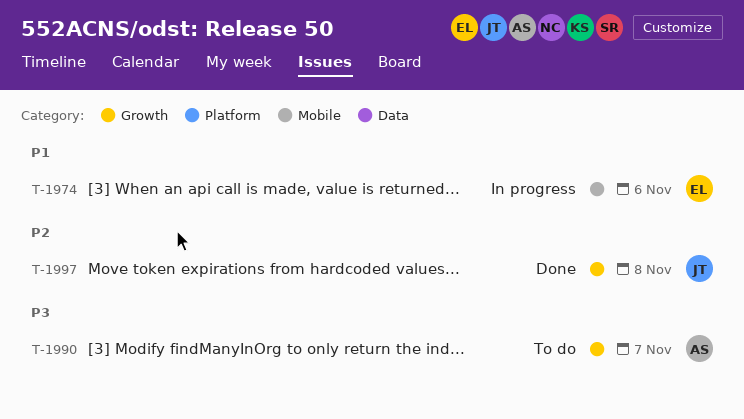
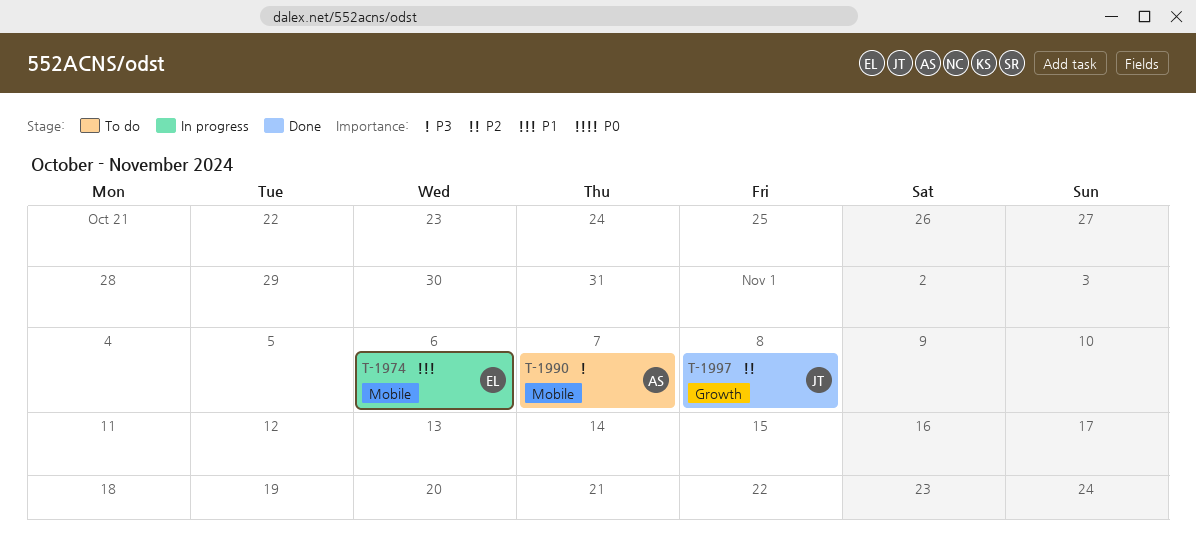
T-1990, label: Growth -> Mobile

